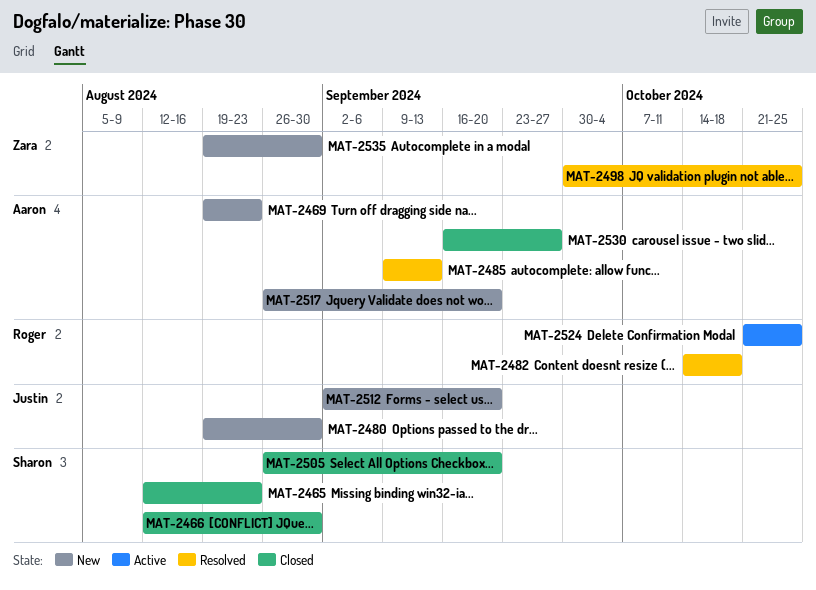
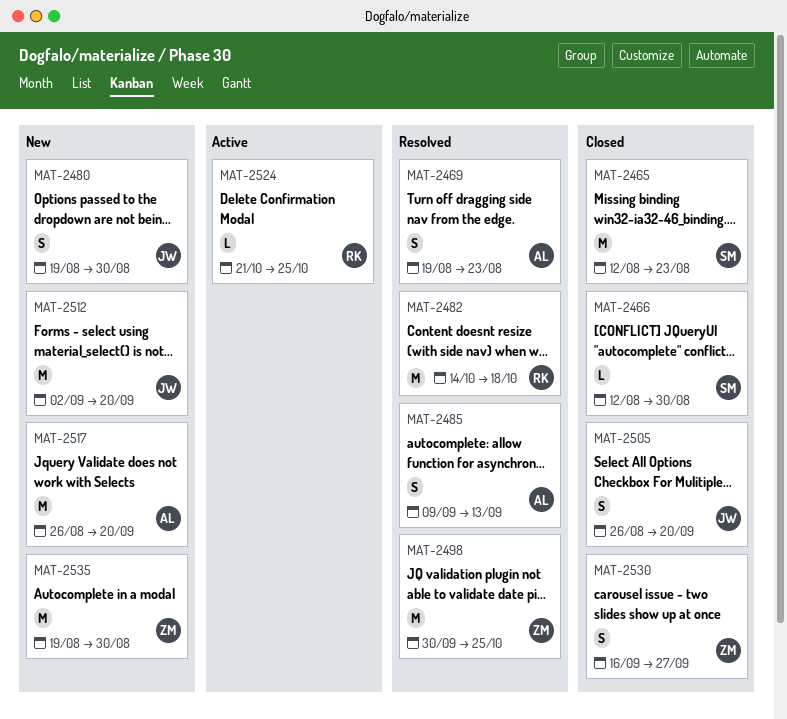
MAT-2469, status: New -> Resolved
MAT-2505, owner: Sharon -> Justin
MAT-2530, owner: Aaron -> Zara

